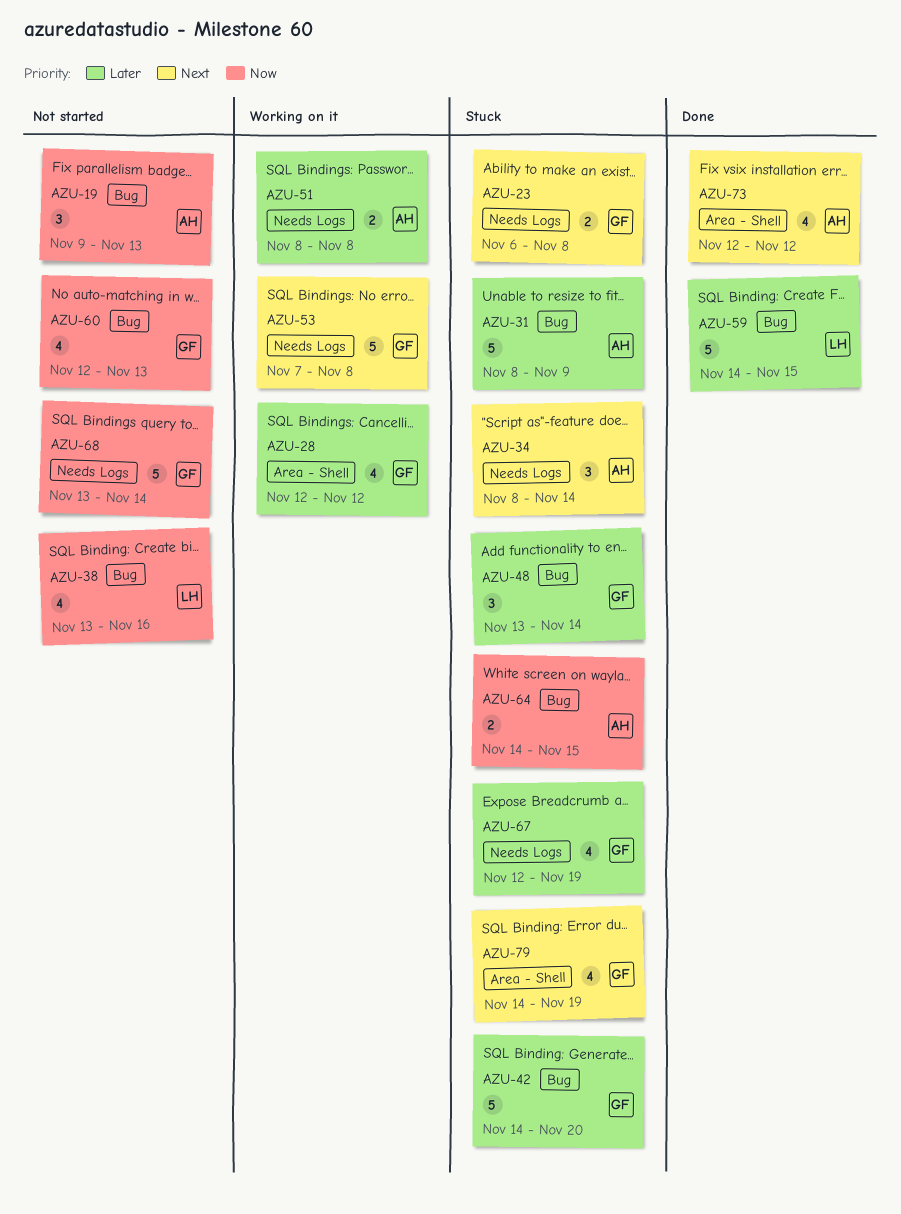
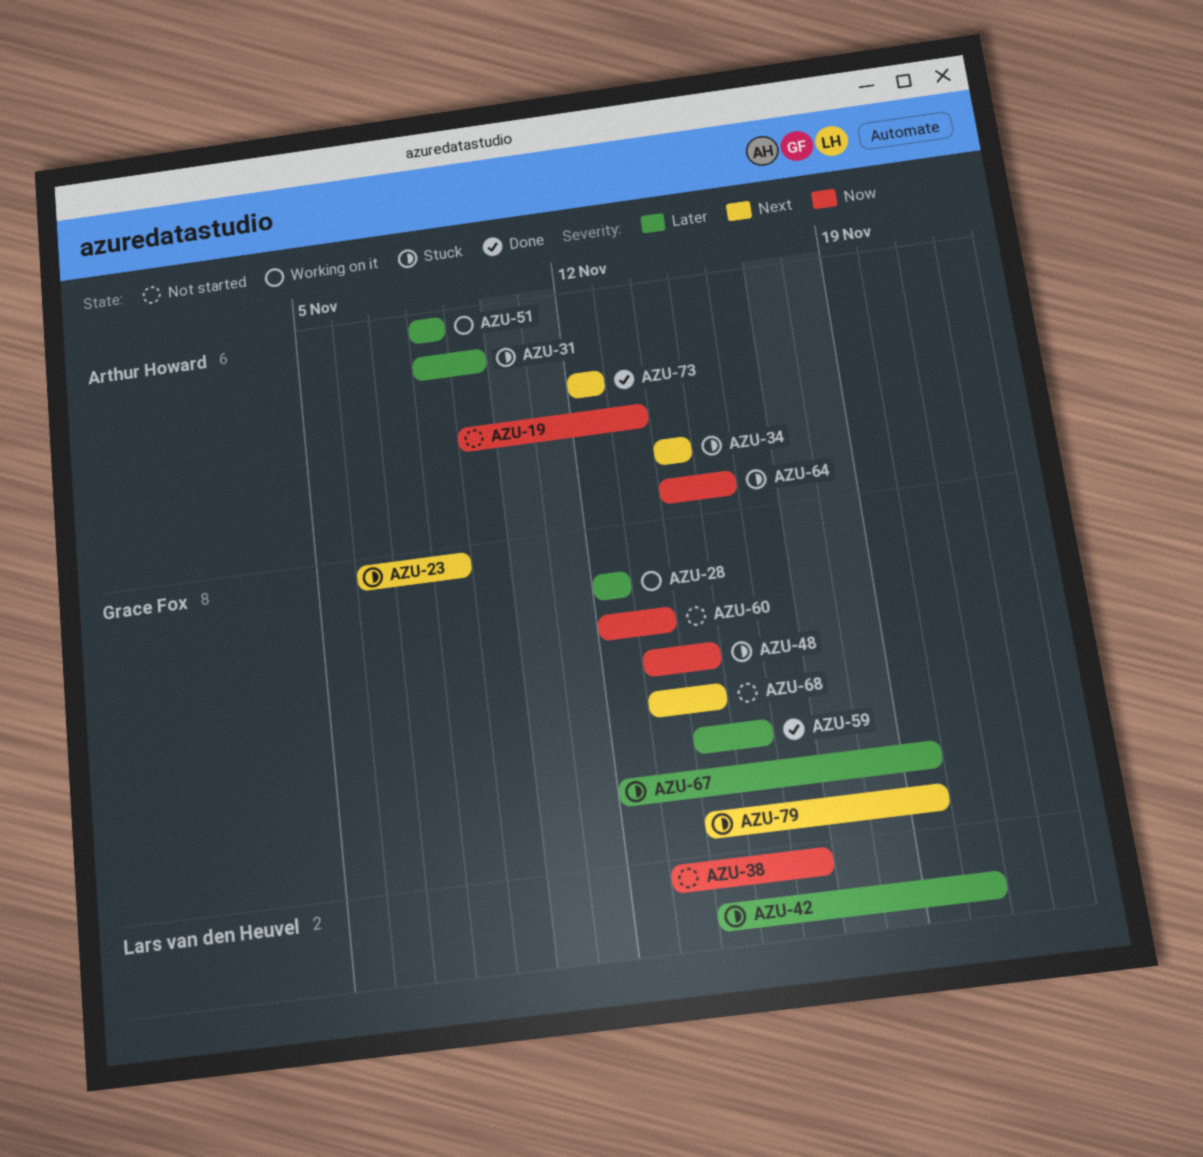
AZU-34, start: Nov 8 -> Nov 14
AZU-42, owner: Grace Fox -> Lars van den Heuvel
AZU-48, priority: Later -> Now
AZU-53: present -> none
AZU-59, owner: Lars van den Heuvel -> Grace Fox
AZU-68, priority: Now -> Next

